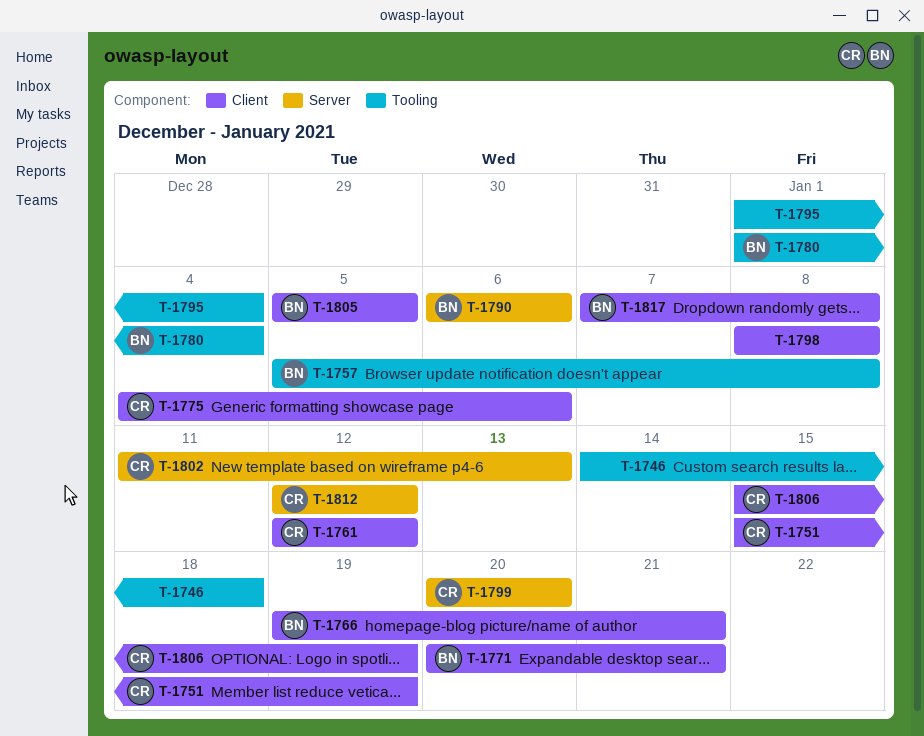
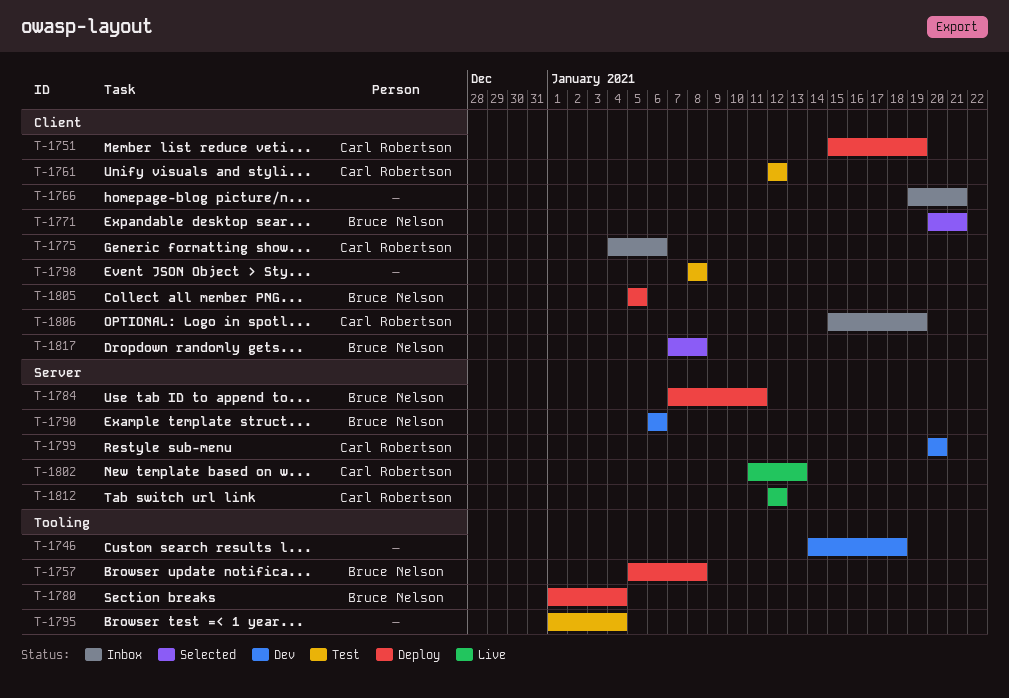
T-1766, owner: Bruce Nelson -> none
T-1784: none -> present

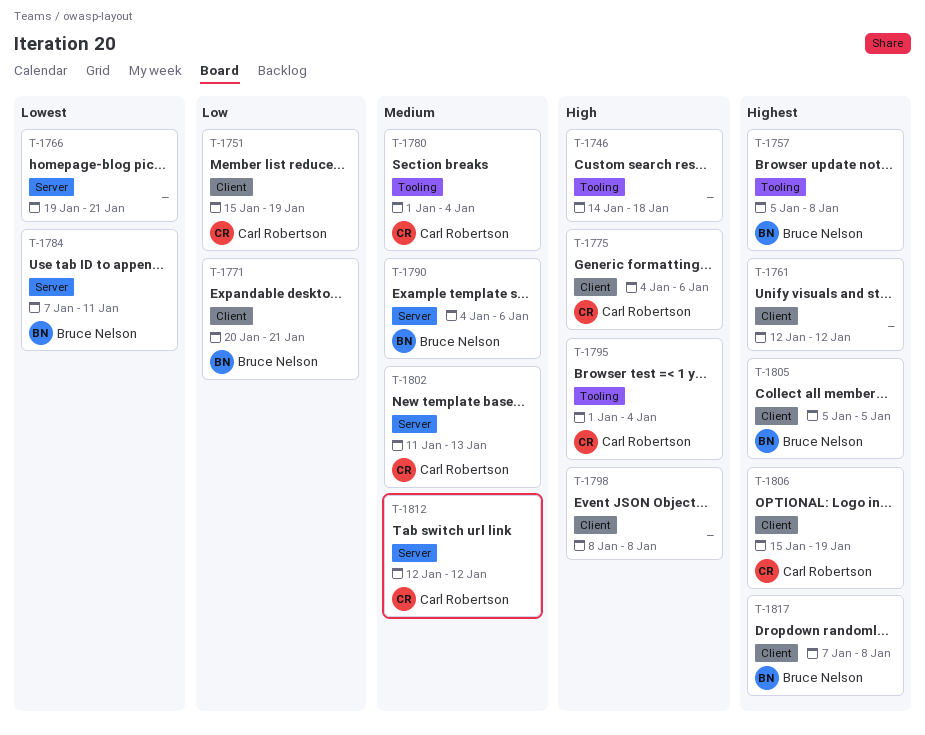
T-1761, owner: Carl Robertson -> none
T-1766, label: Client -> Server
T-1780, owner: Bruce Nelson -> Carl Robertson
T-1790, start: Jan 6 -> Jan 4
T-1795, owner: none -> Carl Robertson
T-1799: present -> none

